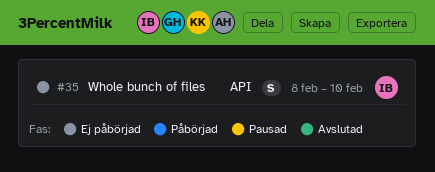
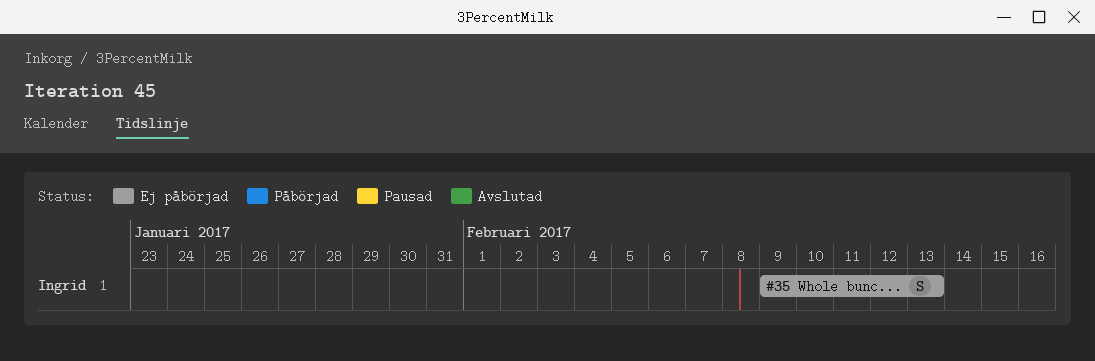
#35, start: Feb 8 -> Feb 9
#35, due: Feb 10 -> Feb 13

